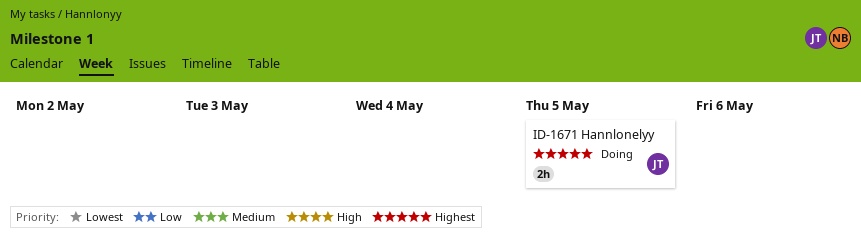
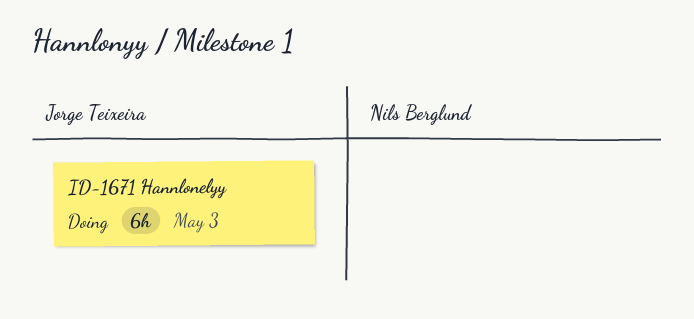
ID-1671, estimate: 2h -> 6h
ID-1671, due: May 5 -> May 3

